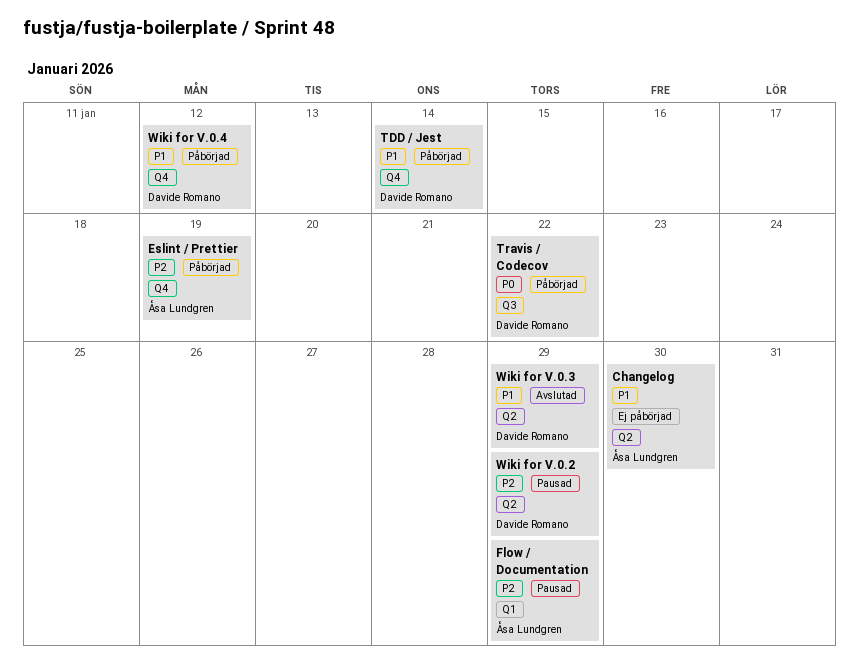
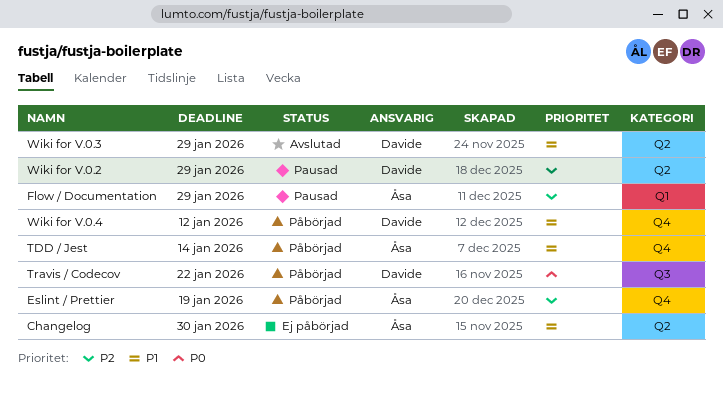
TDD / Jest, owner: Davide Romano -> Åsa Lundgren

